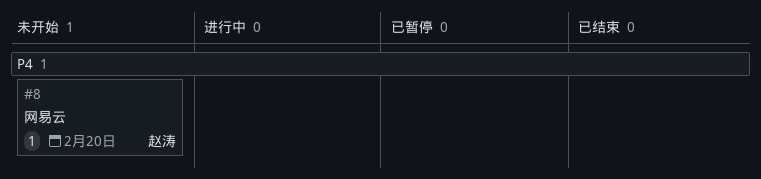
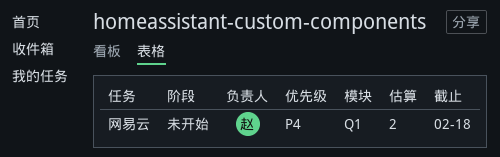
网易云, estimate: 1 -> 2
网易云, due: Feb 20 -> Feb 18

